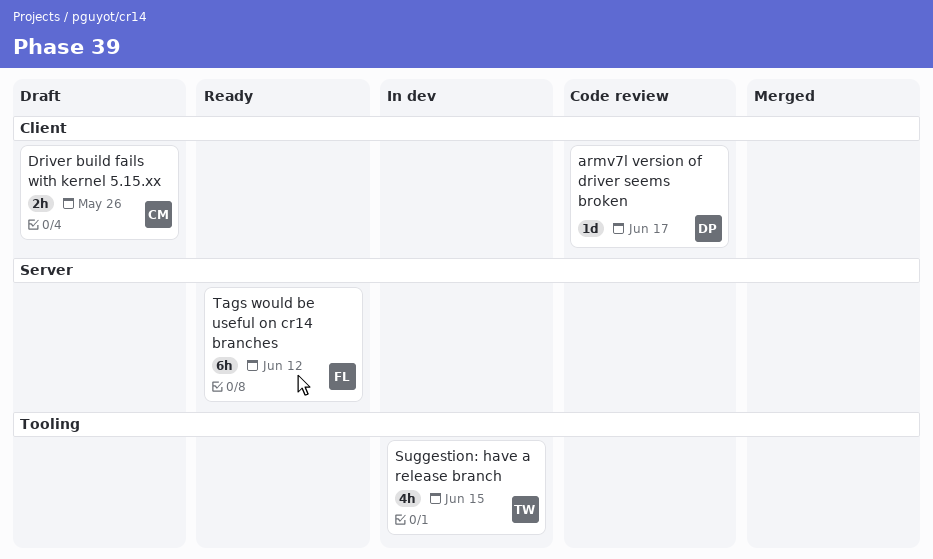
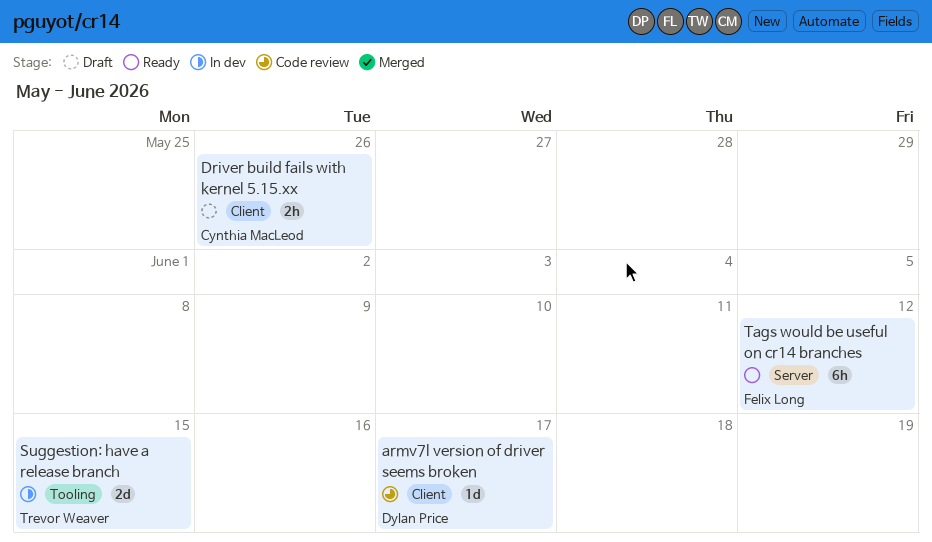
Suggestion: have a release branch, estimate: 4h -> 2d

